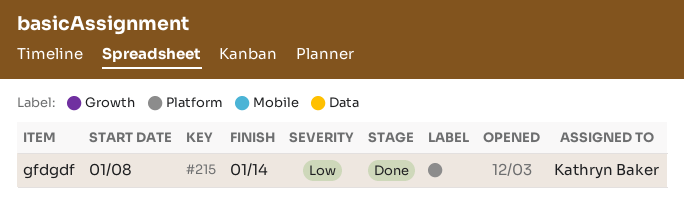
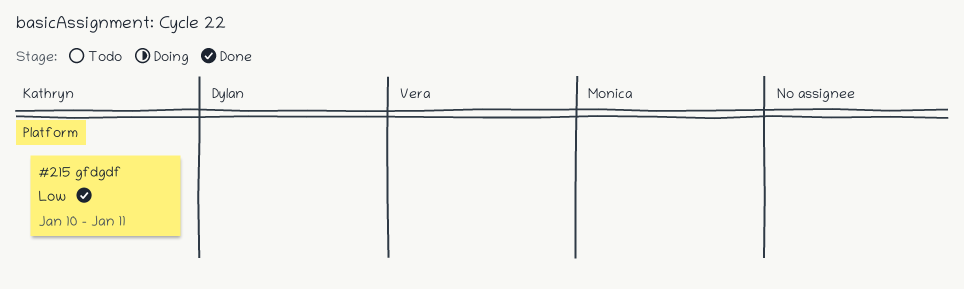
#215, start: Jan 8 -> Jan 10
#215, due: Jan 14 -> Jan 11

